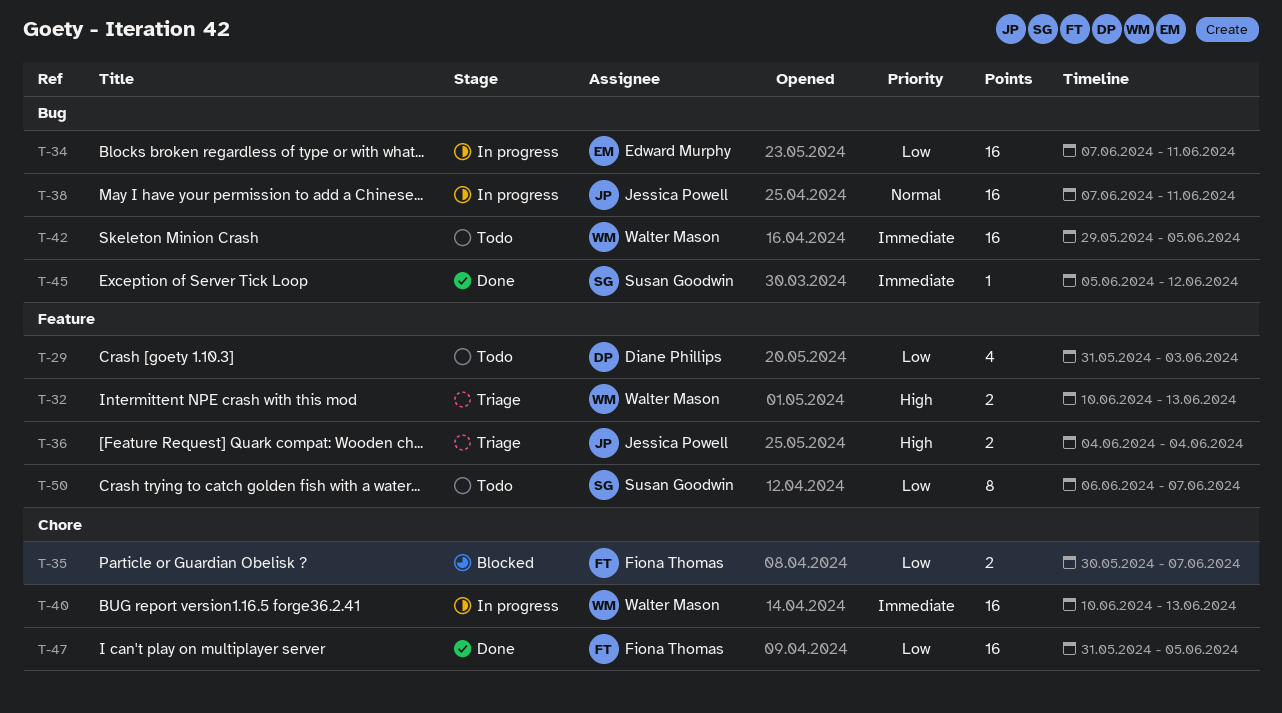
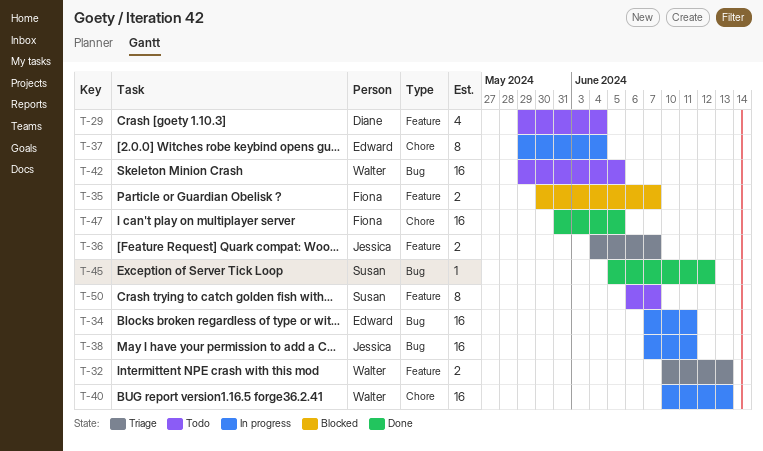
T-29, start: May 31 -> May 29
T-29, due: Jun 3 -> Jun 4
T-35, label: Chore -> Feature
T-36, due: Jun 4 -> Jun 7
T-37: none -> present

